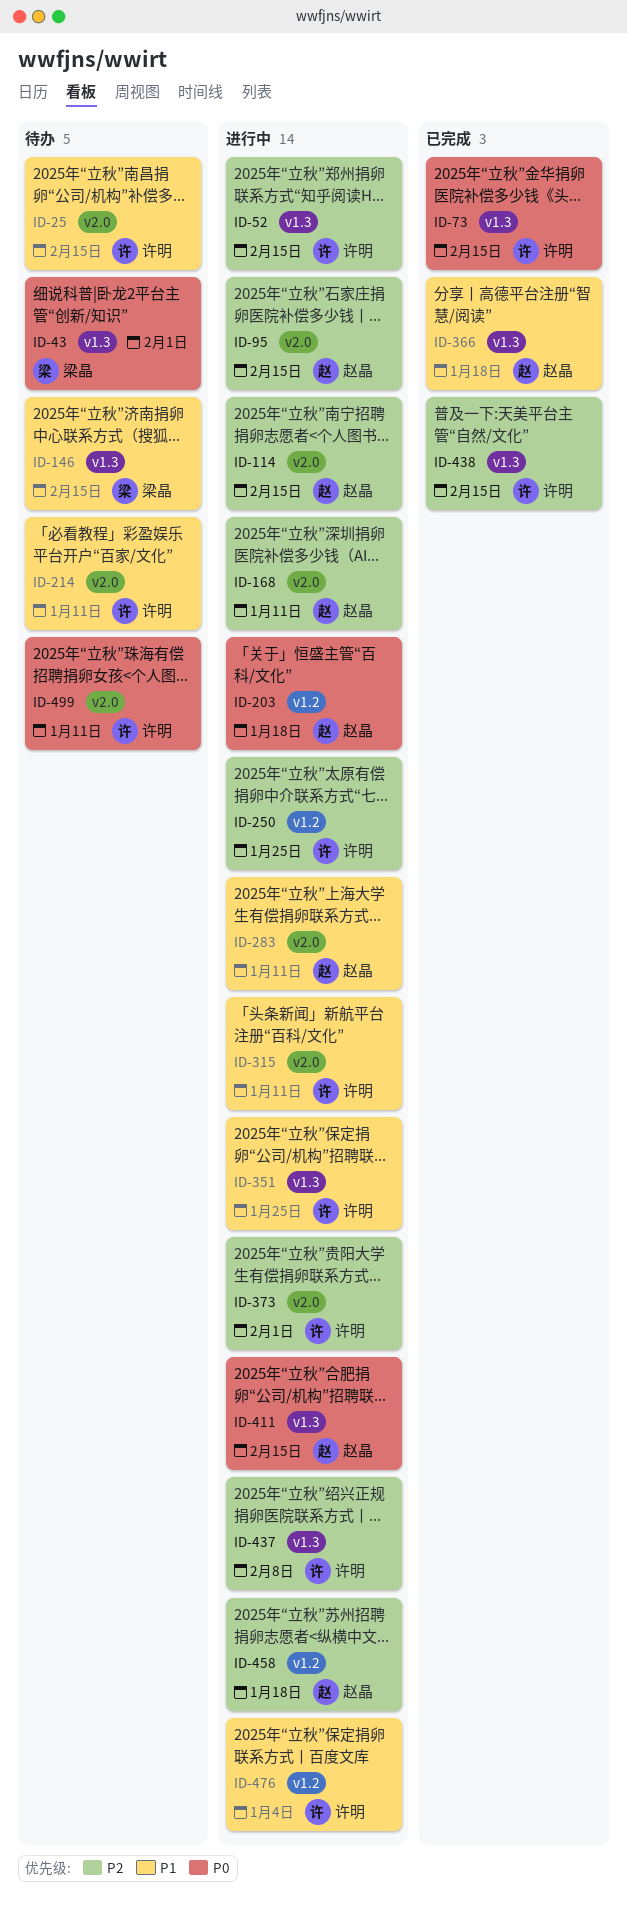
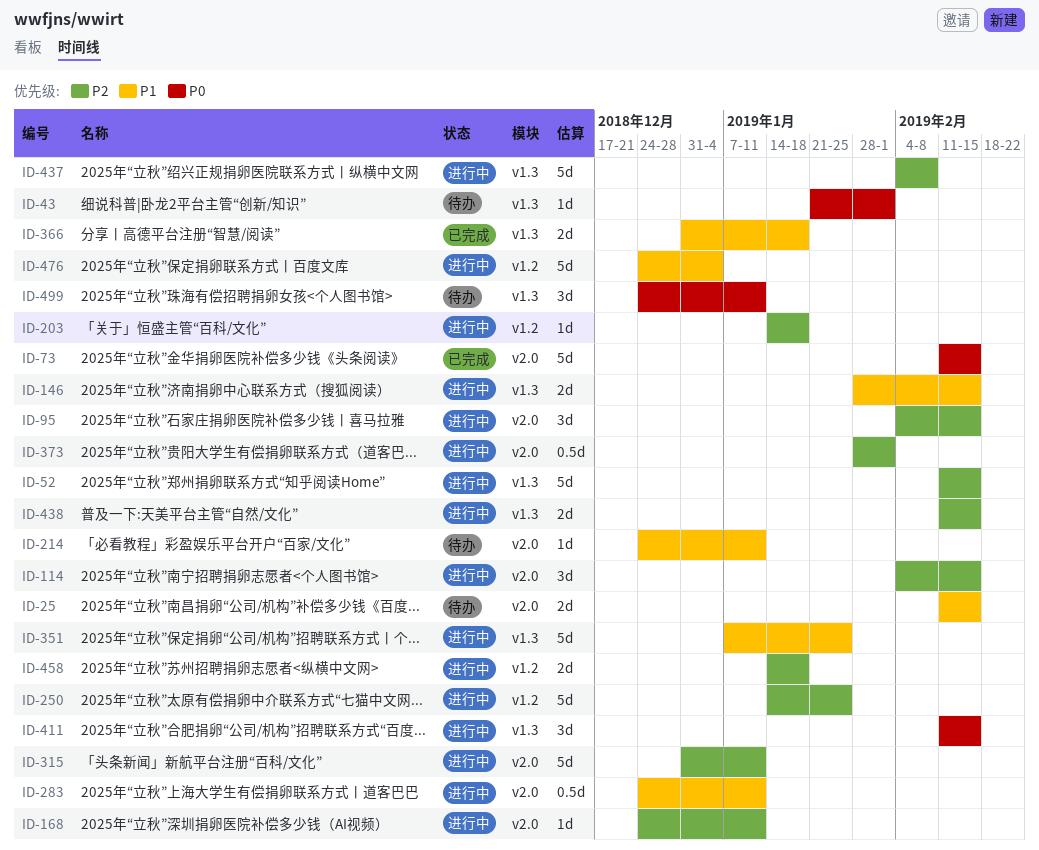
ID-73, label: v1.3 -> v2.0
ID-146, status: 待办 -> 进行中
ID-203, priority: P0 -> P2
ID-315, priority: P1 -> P2
ID-438, status: 已完成 -> 进行中
ID-499, label: v2.0 -> v1.3

